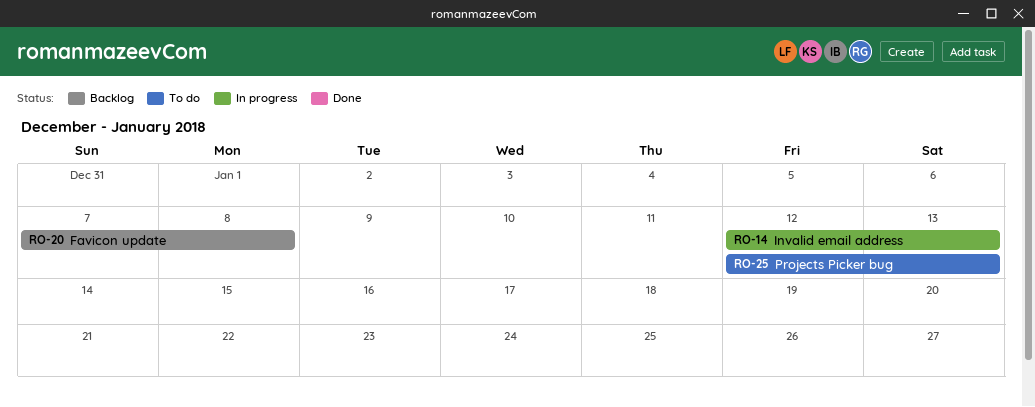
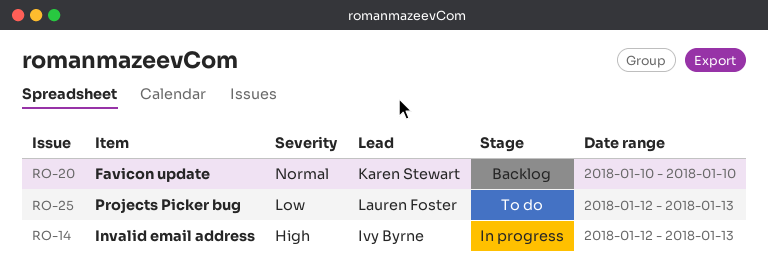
RO-20, start: Jan 7 -> Jan 10
RO-20, due: Jan 8 -> Jan 10

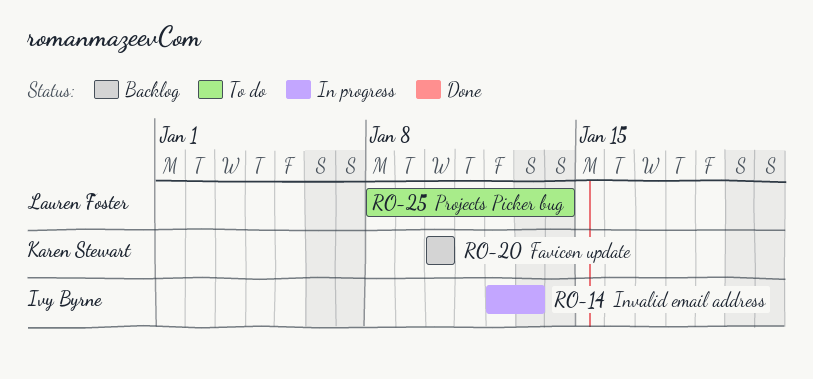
RO-25, start: Jan 12 -> Jan 8
RO-25, due: Jan 13 -> Jan 14

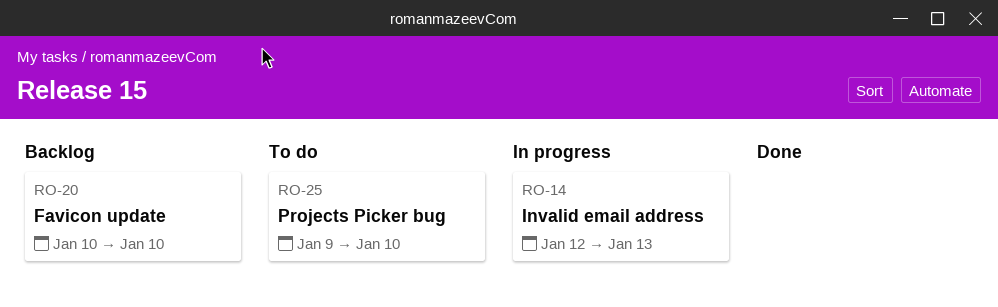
RO-25, start: Jan 8 -> Jan 9
RO-25, due: Jan 14 -> Jan 10

